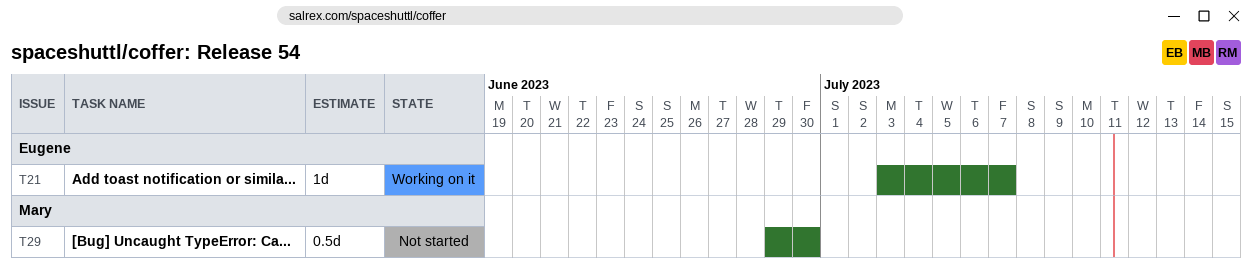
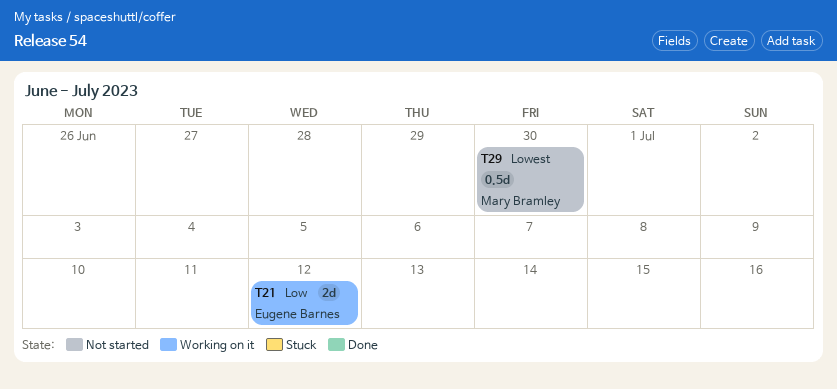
T21, estimate: 1d -> 2d
T21, due: Jul 7 -> Jul 12

